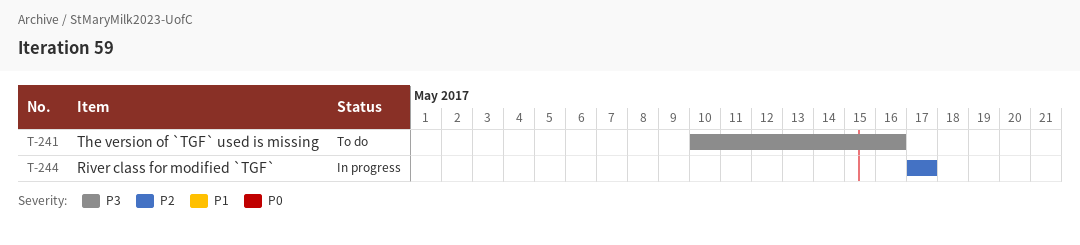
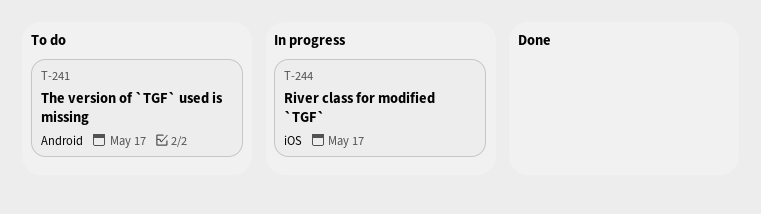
T-241, due: May 16 -> May 17

